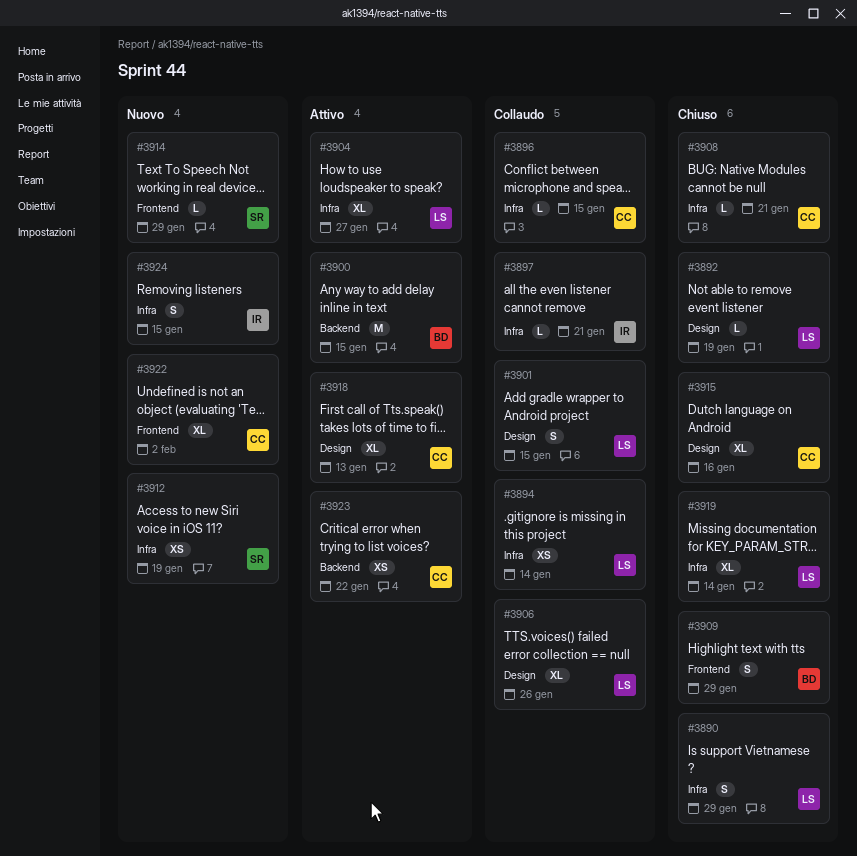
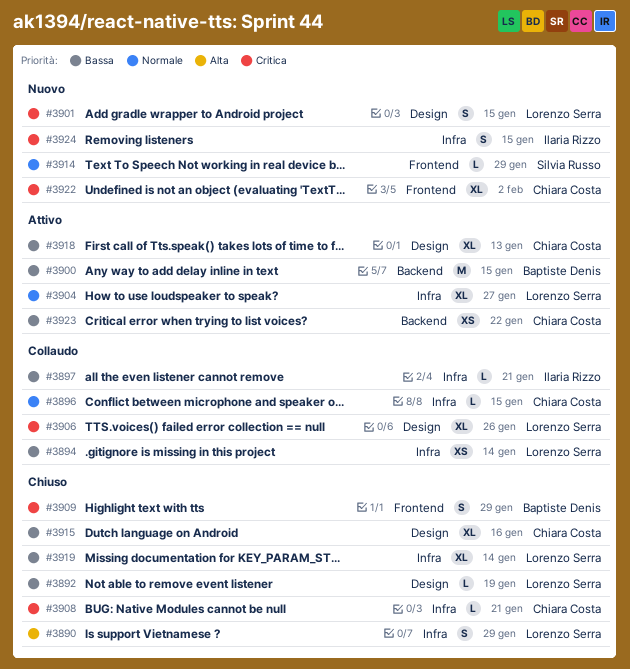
#3901, status: Collaudo -> Nuovo
#3912: present -> none

